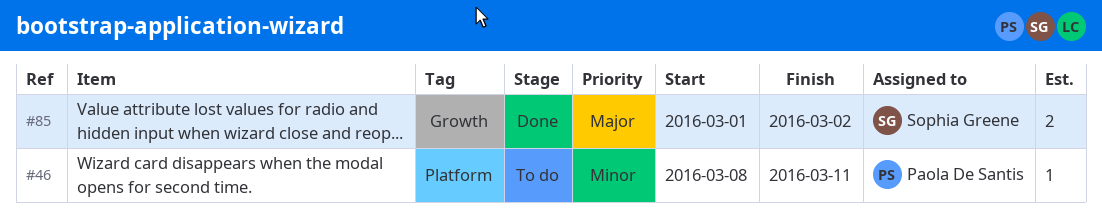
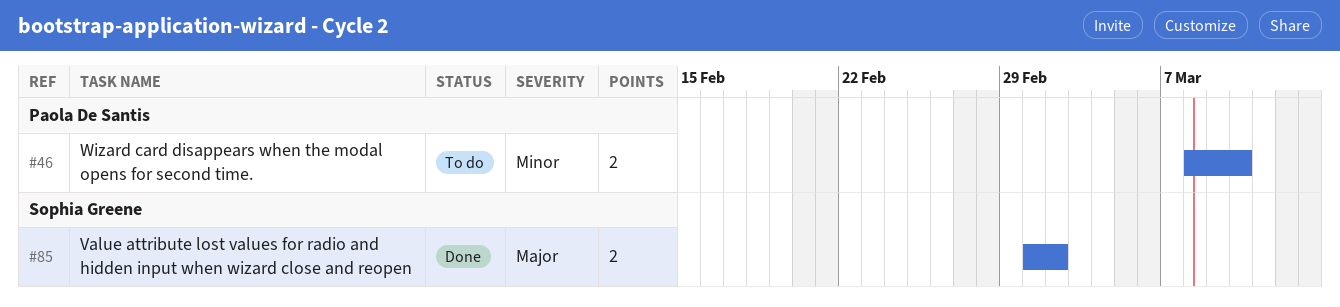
#46, estimate: 1 -> 2
#46, due: Mar 11 -> Mar 10

